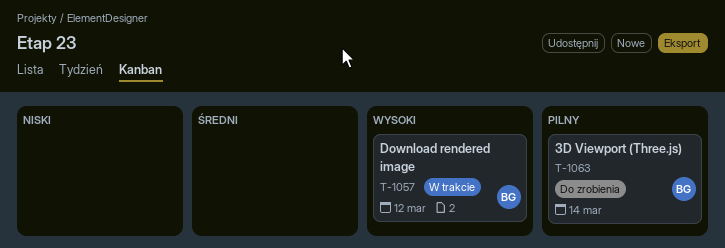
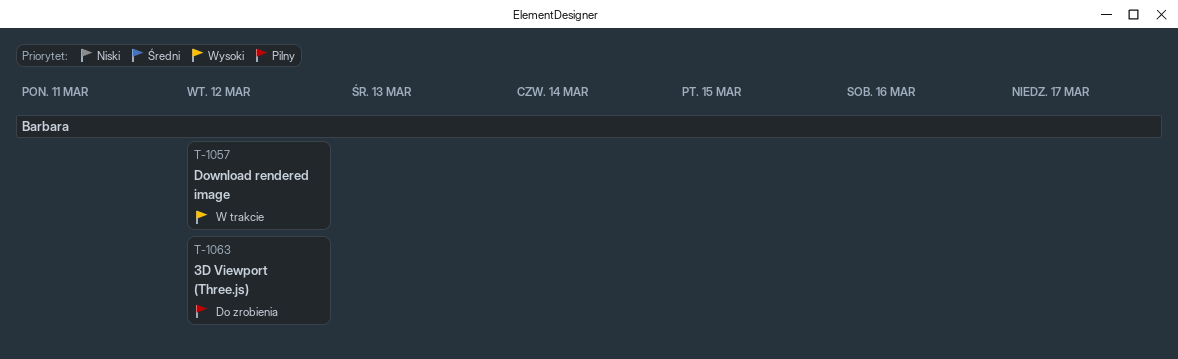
T-1063, due: Mar 14 -> Mar 12

